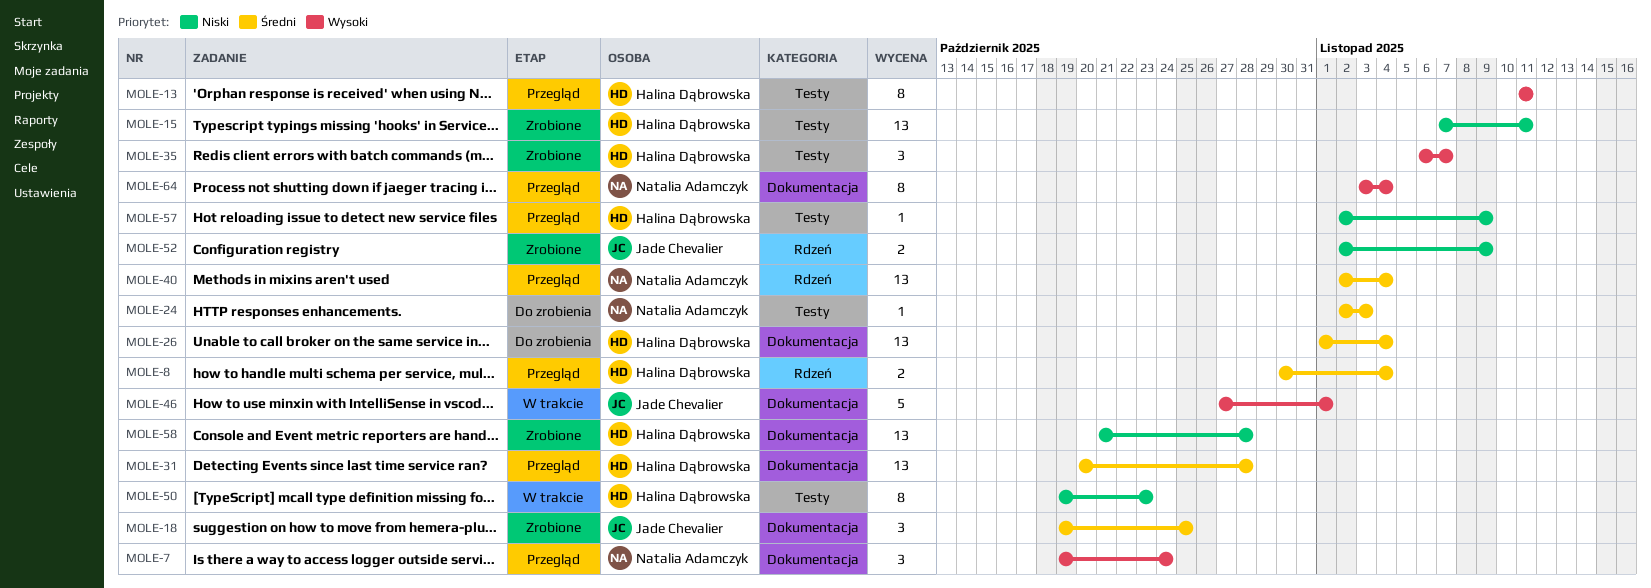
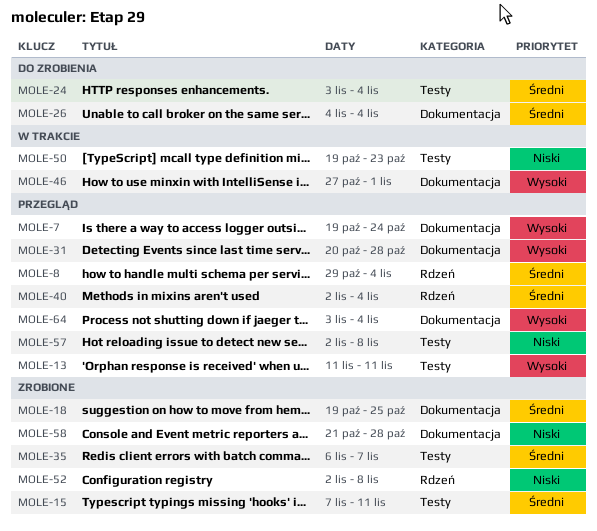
MOLE-8, start: Oct 30 -> Oct 29
MOLE-15, priority: Niski -> Średni
MOLE-24, start: Nov 2 -> Nov 3
MOLE-24, due: Nov 3 -> Nov 4
MOLE-26, start: Nov 1 -> Nov 4
MOLE-31, priority: Średni -> Wysoki
MOLE-35, priority: Wysoki -> Średni
MOLE-52, due: Nov 9 -> Nov 8
MOLE-57, due: Nov 9 -> Nov 8

